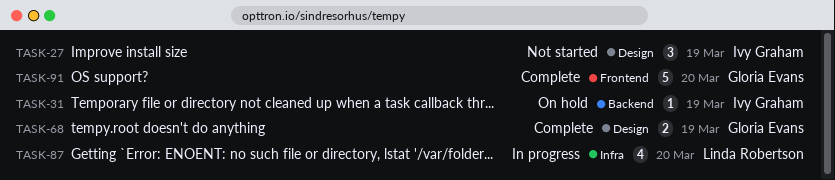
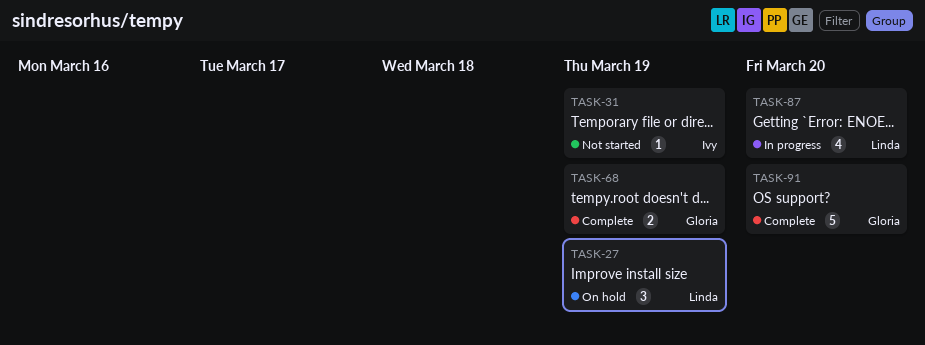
TASK-27, status: Not started -> On hold
TASK-27, owner: Ivy Graham -> Linda Robertson
TASK-31, status: On hold -> Not started

